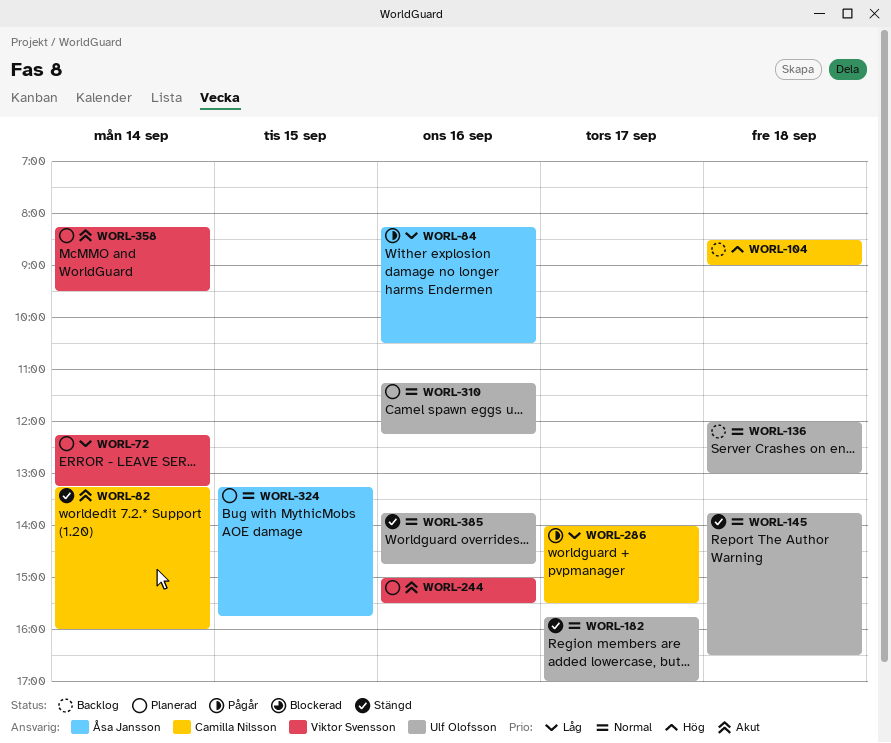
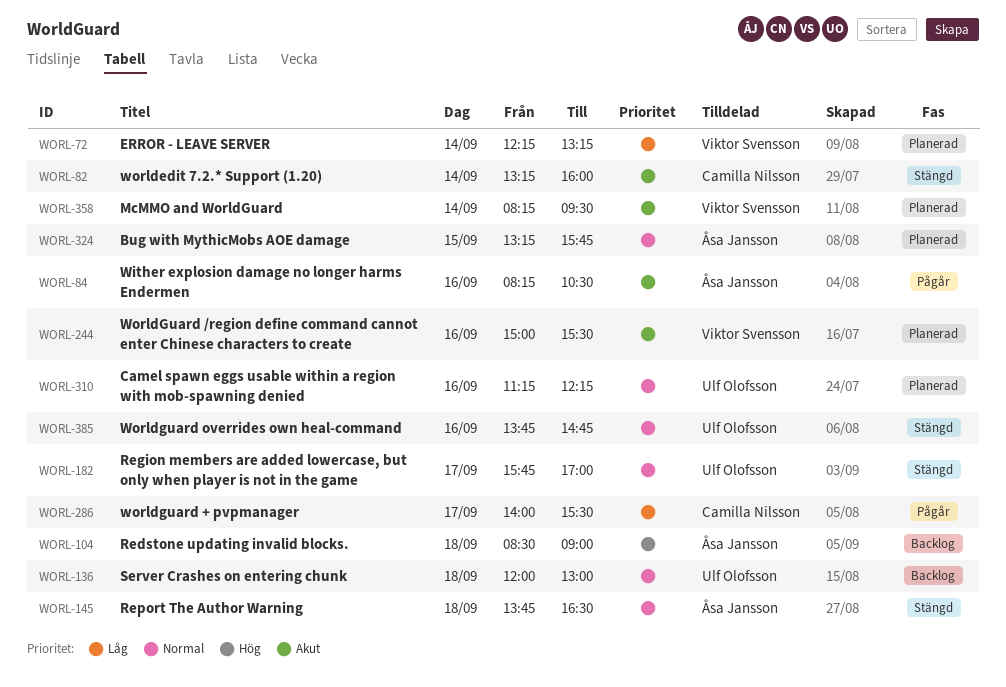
WORL-84, priority: Låg -> Akut
WORL-104, owner: Camilla Nilsson -> Åsa Jansson
WORL-145, owner: Ulf Olofsson -> Åsa Jansson

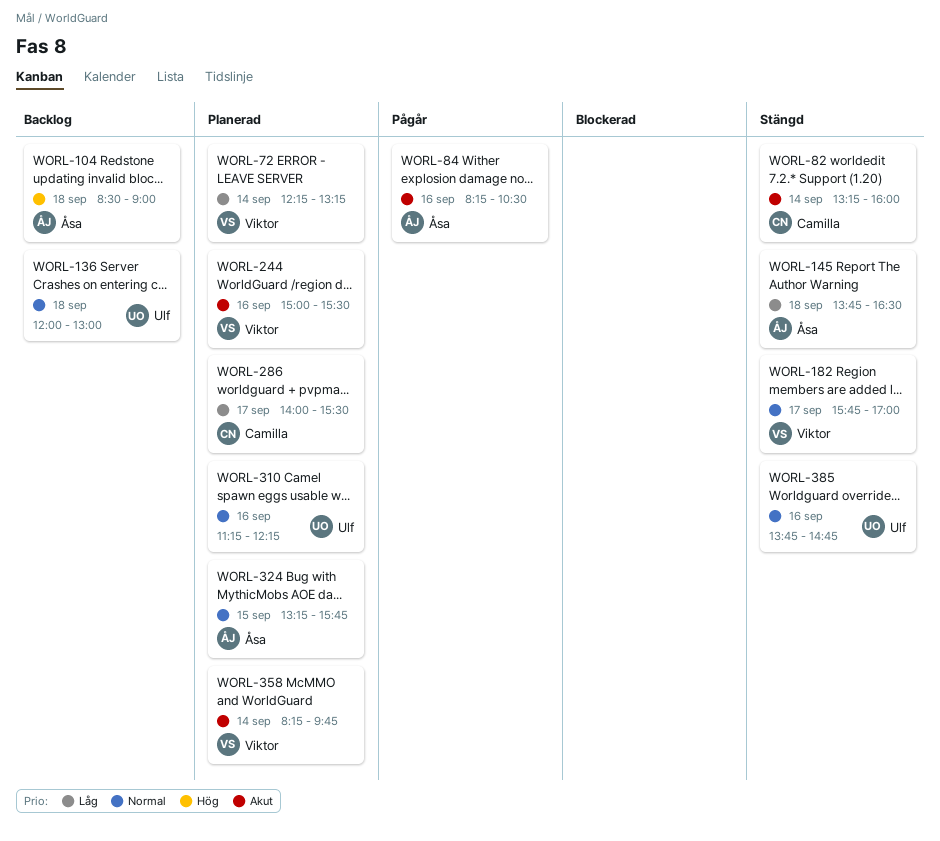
WORL-145, priority: Normal -> Låg
WORL-182, owner: Ulf Olofsson -> Viktor Svensson
WORL-286, status: Pågår -> Planerad
WORL-358, ends: 09:30 -> 09:45

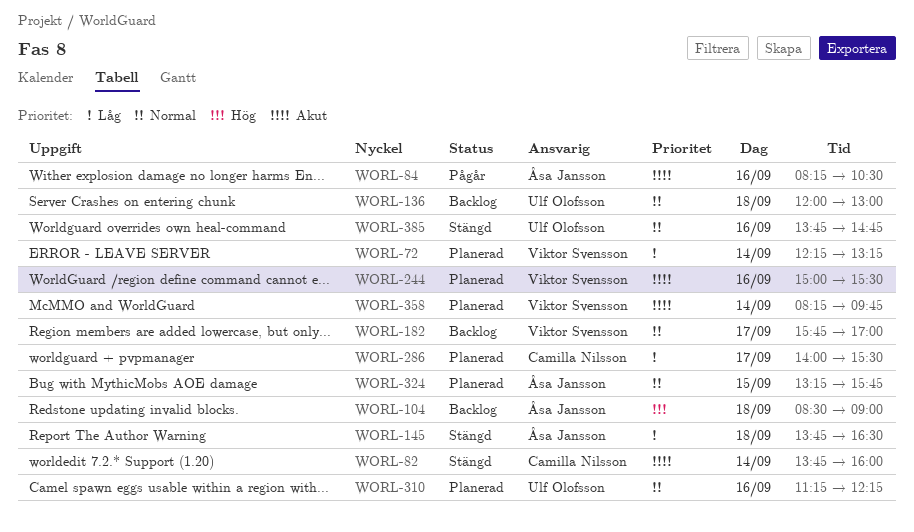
WORL-82, begins: 13:15 -> 13:45
WORL-182, status: Stängd -> Backlog

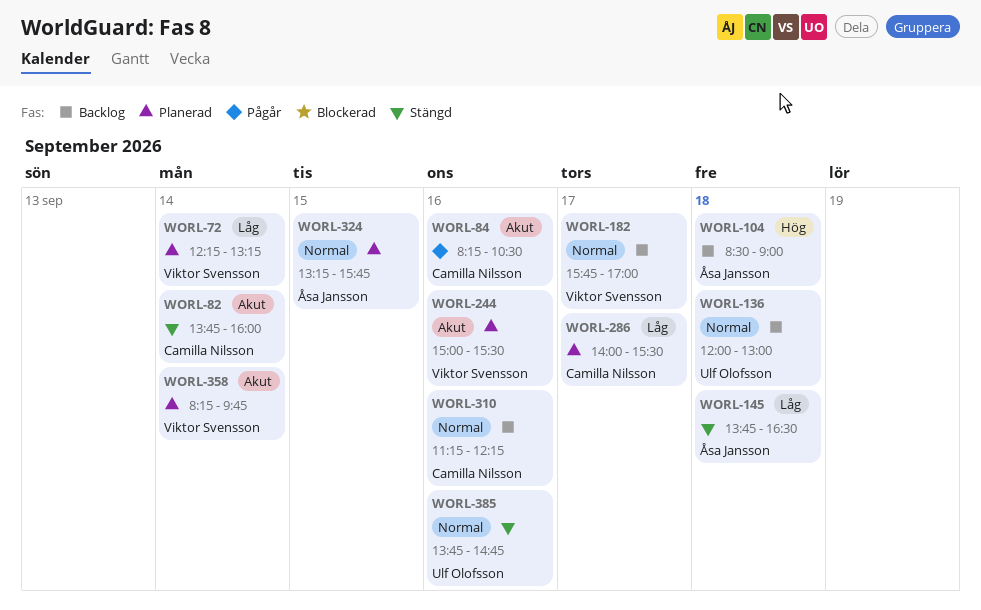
WORL-84, owner: Åsa Jansson -> Camilla Nilsson
WORL-310, status: Planerad -> Backlog
WORL-310, owner: Ulf Olofsson -> Camilla Nilsson

